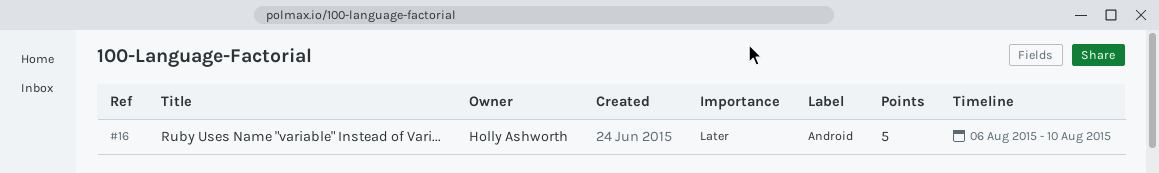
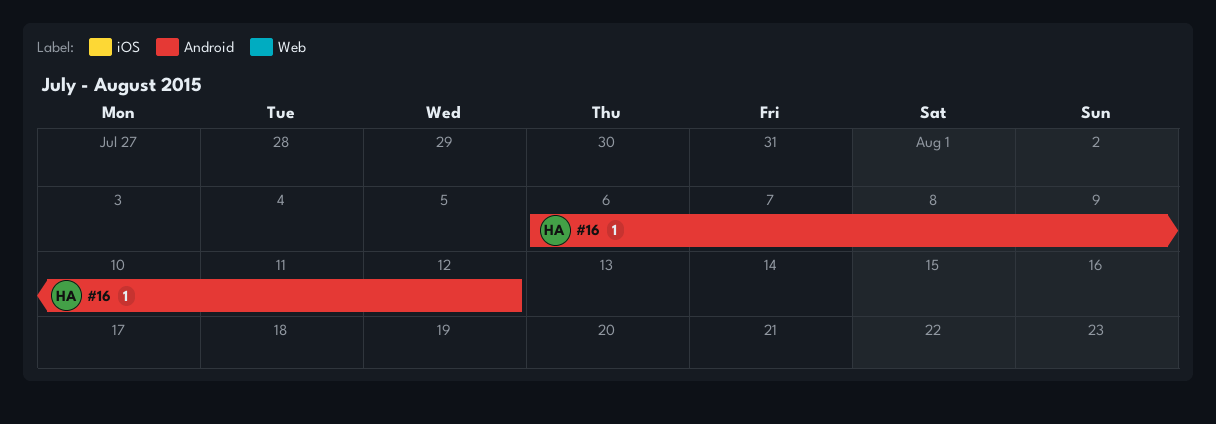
#16, estimate: 5 -> 1
#16, due: Aug 10 -> Aug 12

